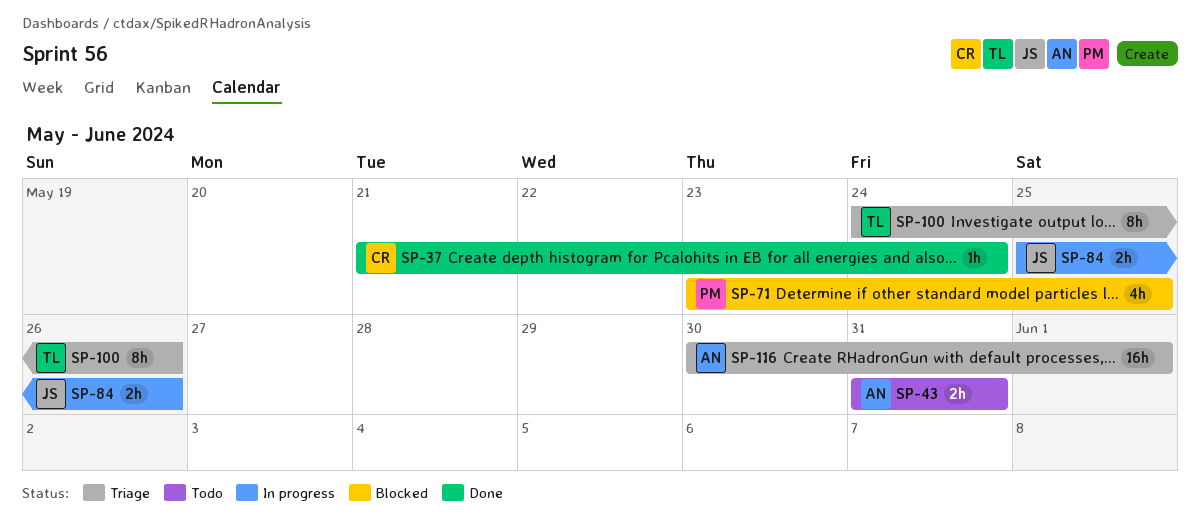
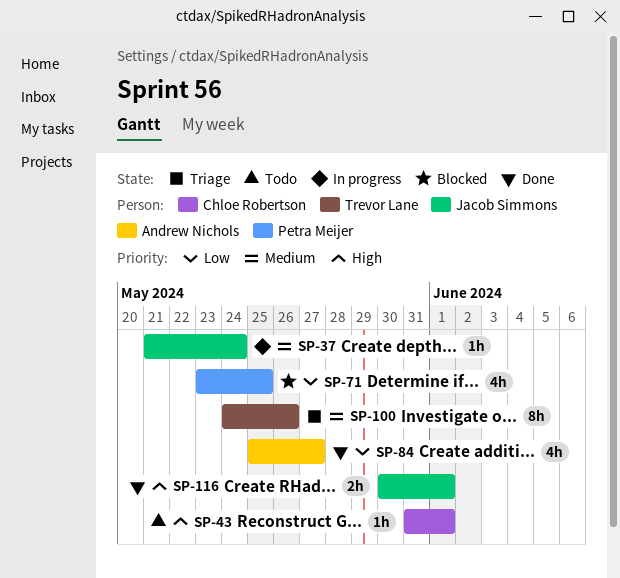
SP-37, status: Done -> In progress
SP-37, owner: Chloe Robertson -> Jacob Simmons
SP-43, owner: Andrew Nichols -> Chloe Robertson
SP-43, estimate: 2h -> 1h
SP-43, due: May 31 -> Jun 1
SP-84, status: In progress -> Done
SP-84, owner: Jacob Simmons -> Andrew Nichols
SP-84, estimate: 2h -> 4h
SP-84, due: May 26 -> May 27
SP-116, status: Triage -> Done
SP-116, owner: Andrew Nichols -> Jacob Simmons
SP-116, estimate: 16h -> 2h

